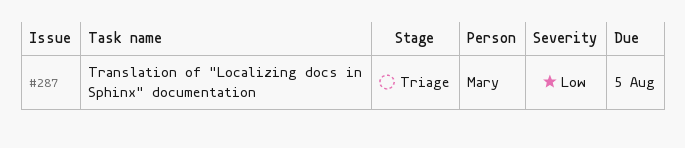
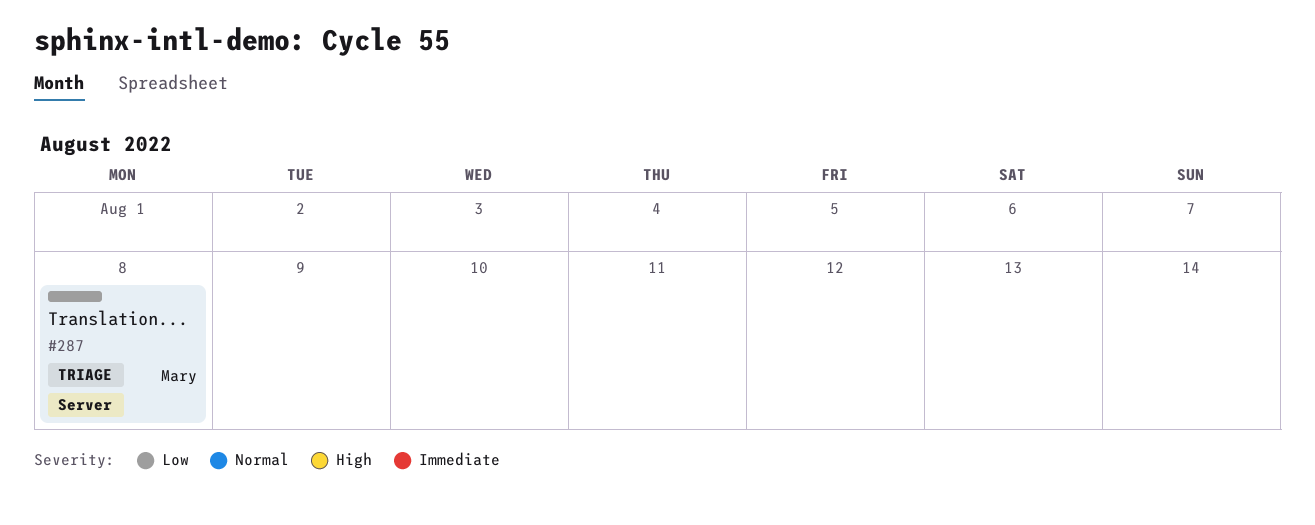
#287, due: Aug 5 -> Aug 8

